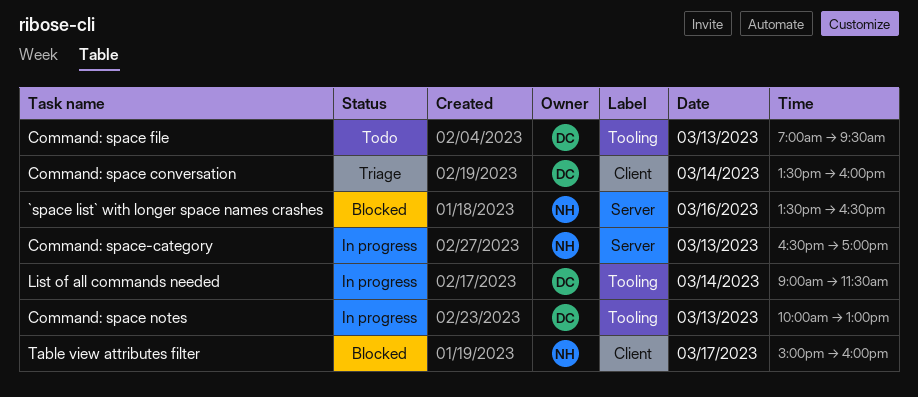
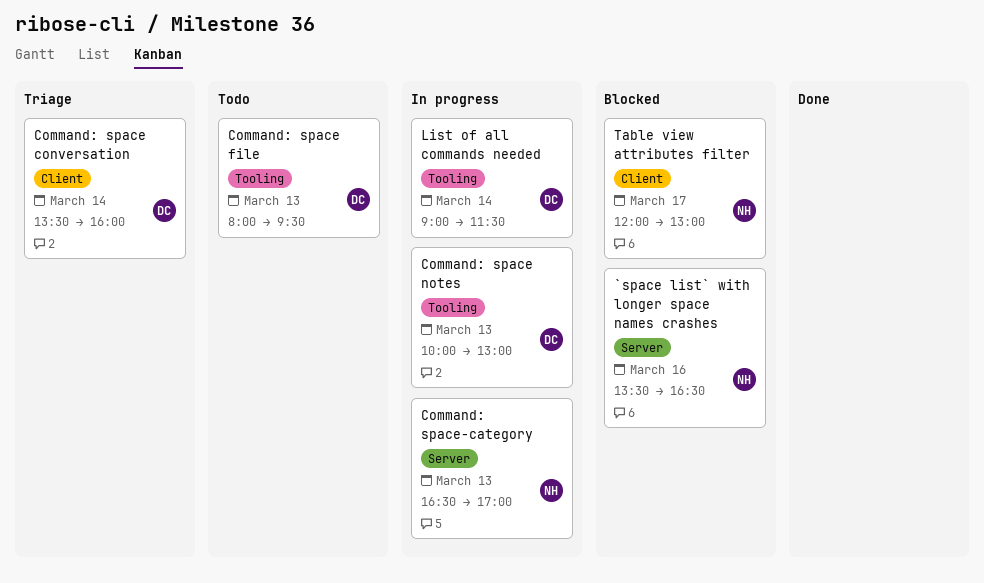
Command: space file, begins: 07:00 -> 08:00
Table view attributes filter, begins: 15:00 -> 12:00
Table view attributes filter, ends: 16:00 -> 13:00

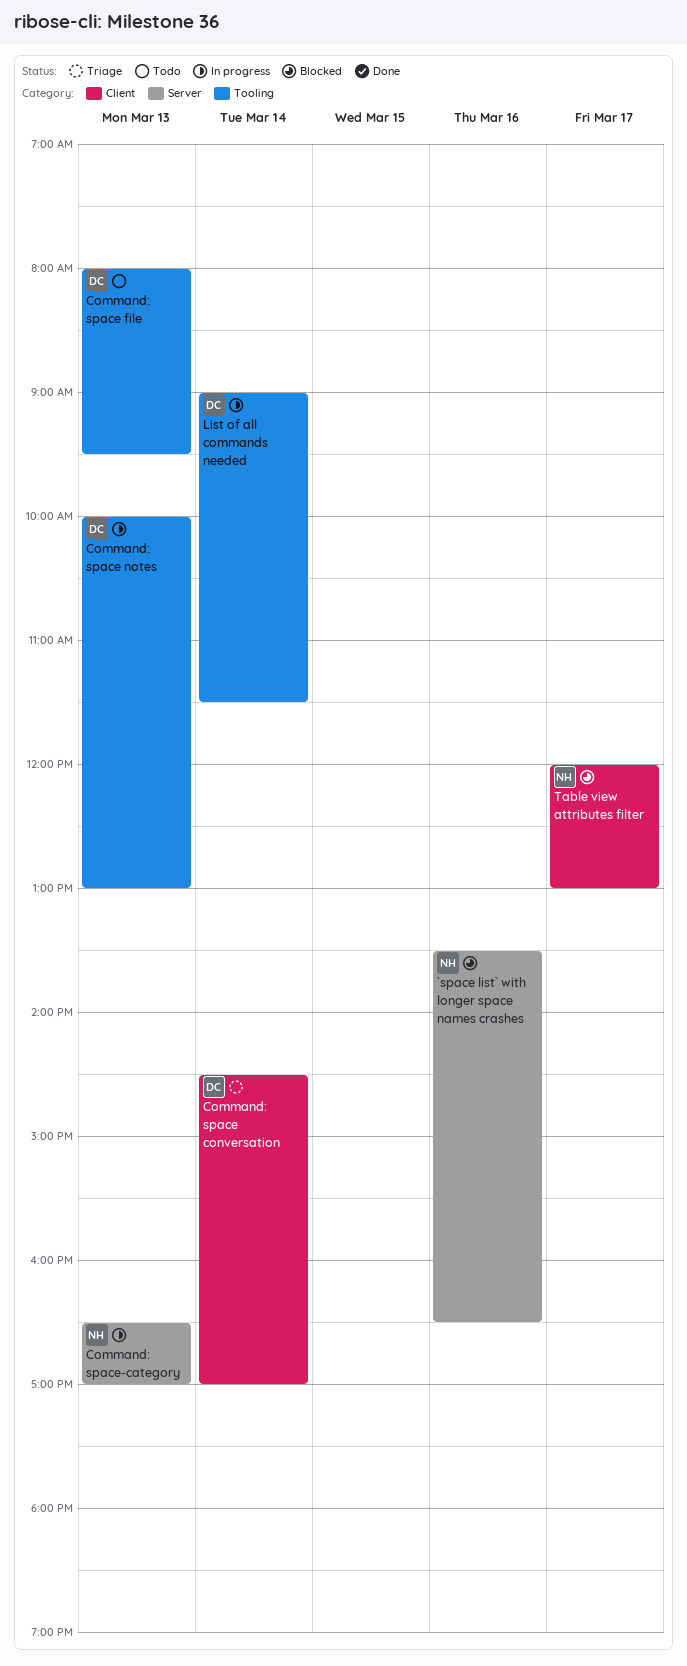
Command: space conversation, begins: 13:30 -> 14:30
Command: space conversation, ends: 16:00 -> 17:00

